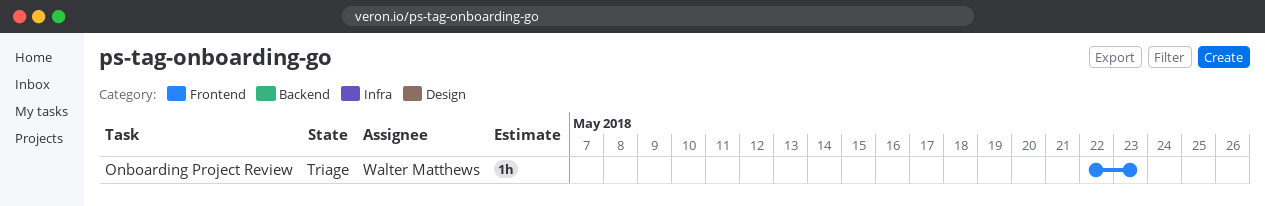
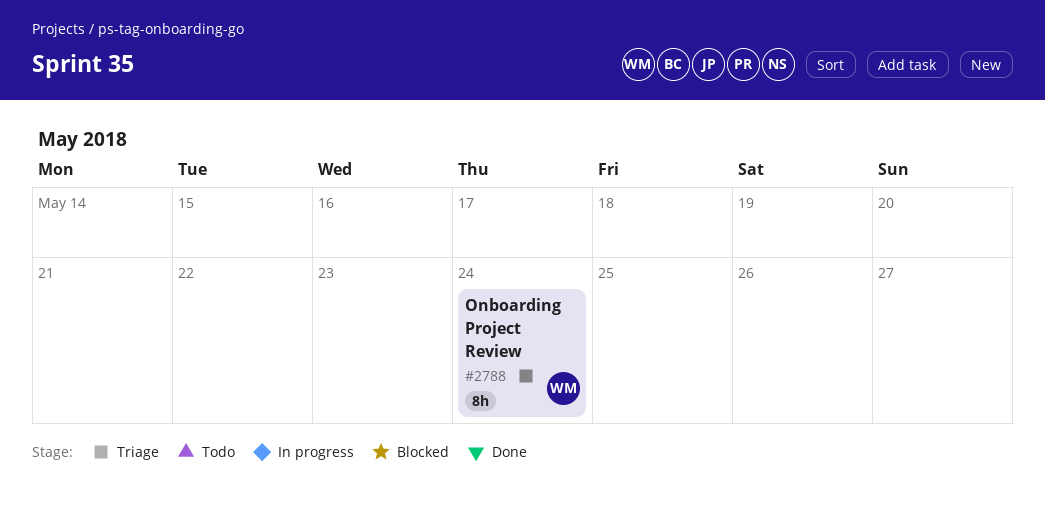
Onboarding Project Review, estimate: 1h -> 8h
Onboarding Project Review, due: May 23 -> May 24

